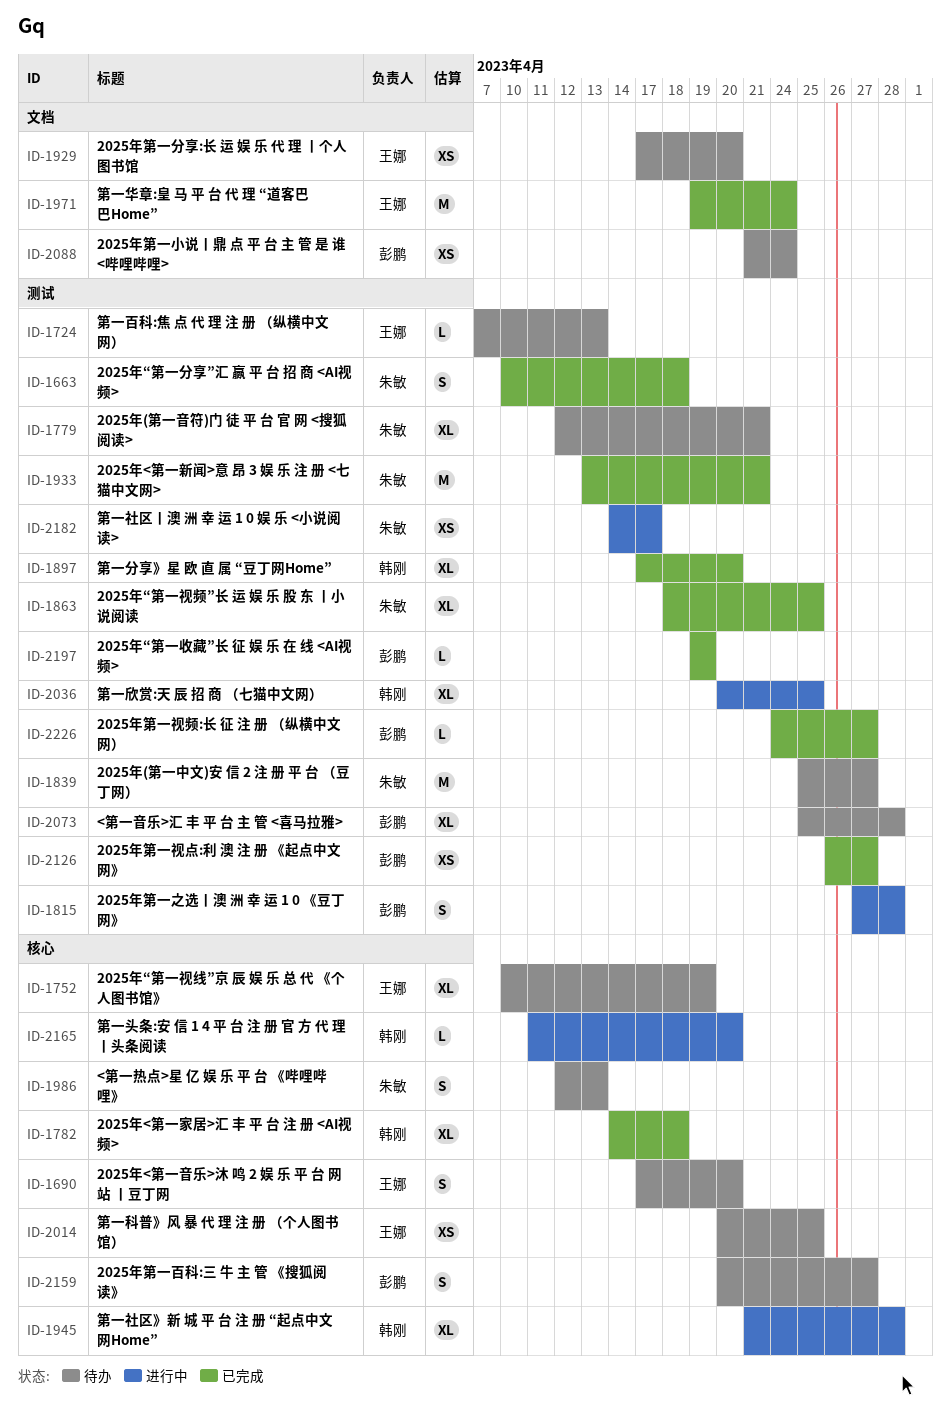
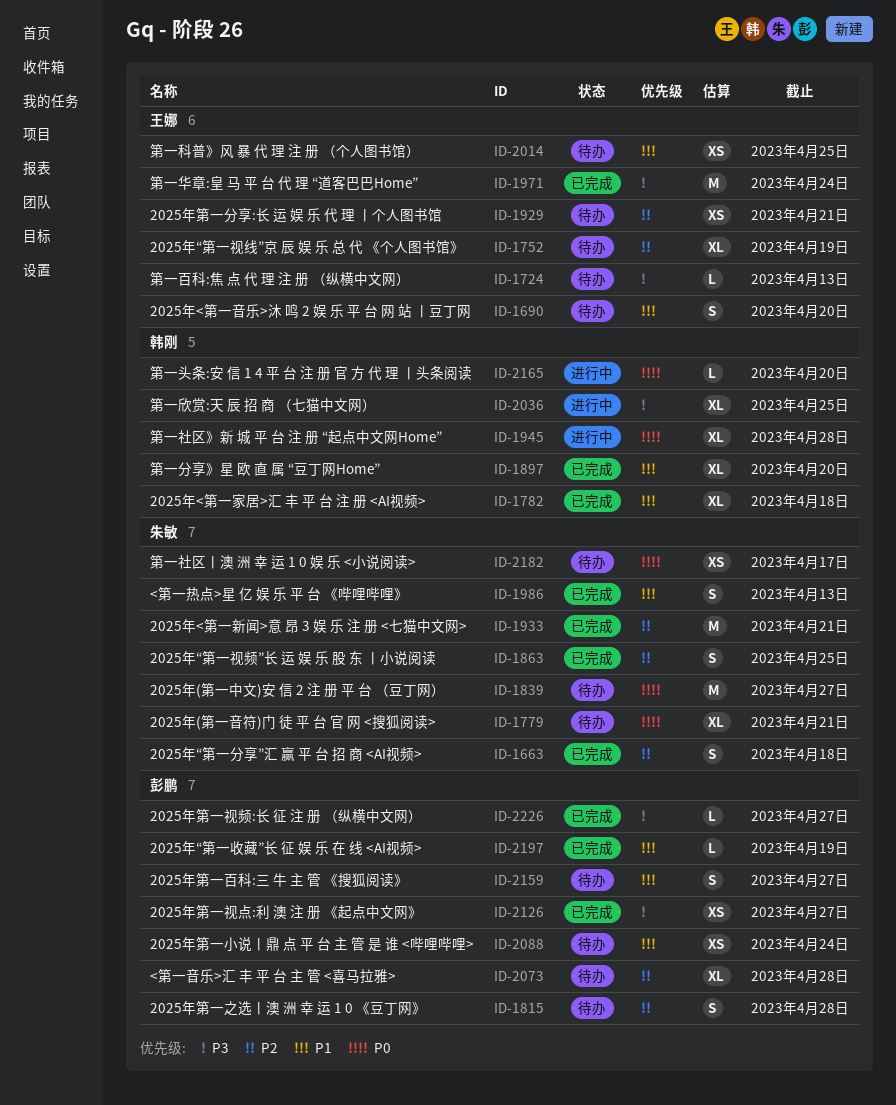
ID-1815, status: 进行中 -> 待办
ID-1863, estimate: XL -> S
ID-1929, due: Apr 20 -> Apr 21
ID-1986, status: 待办 -> 已完成
ID-2182, status: 进行中 -> 待办

